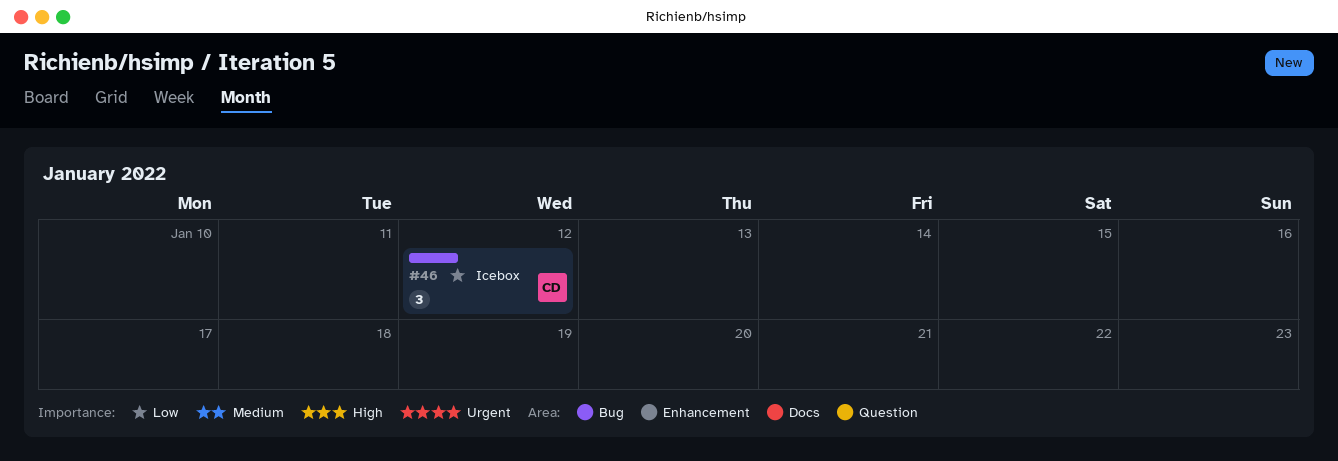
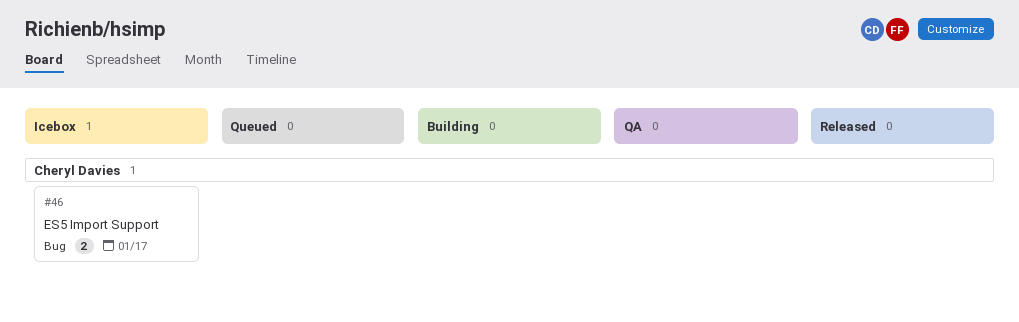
#46, estimate: 3 -> 2
#46, due: Jan 12 -> Jan 17

